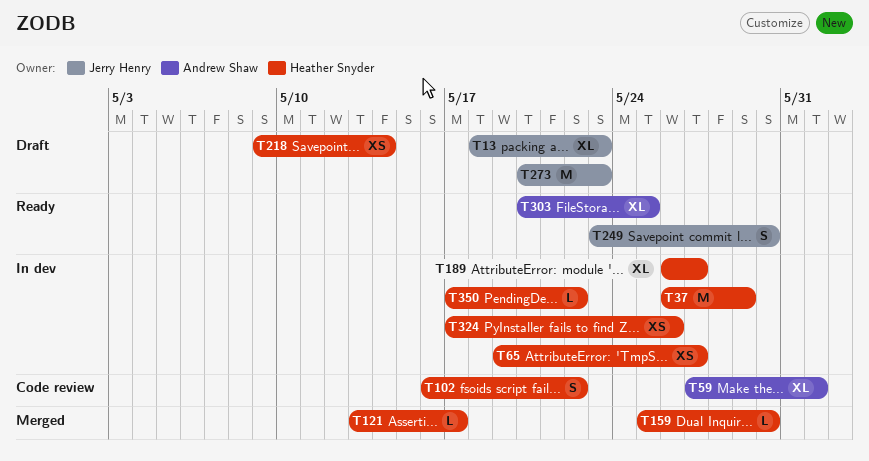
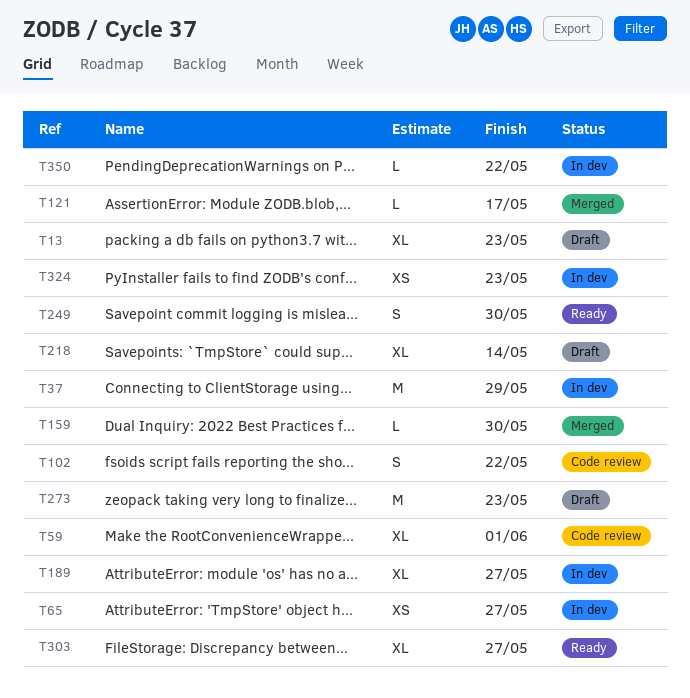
T218, estimate: XS -> XL
T303, due: May 25 -> May 27
T324, due: May 26 -> May 23

